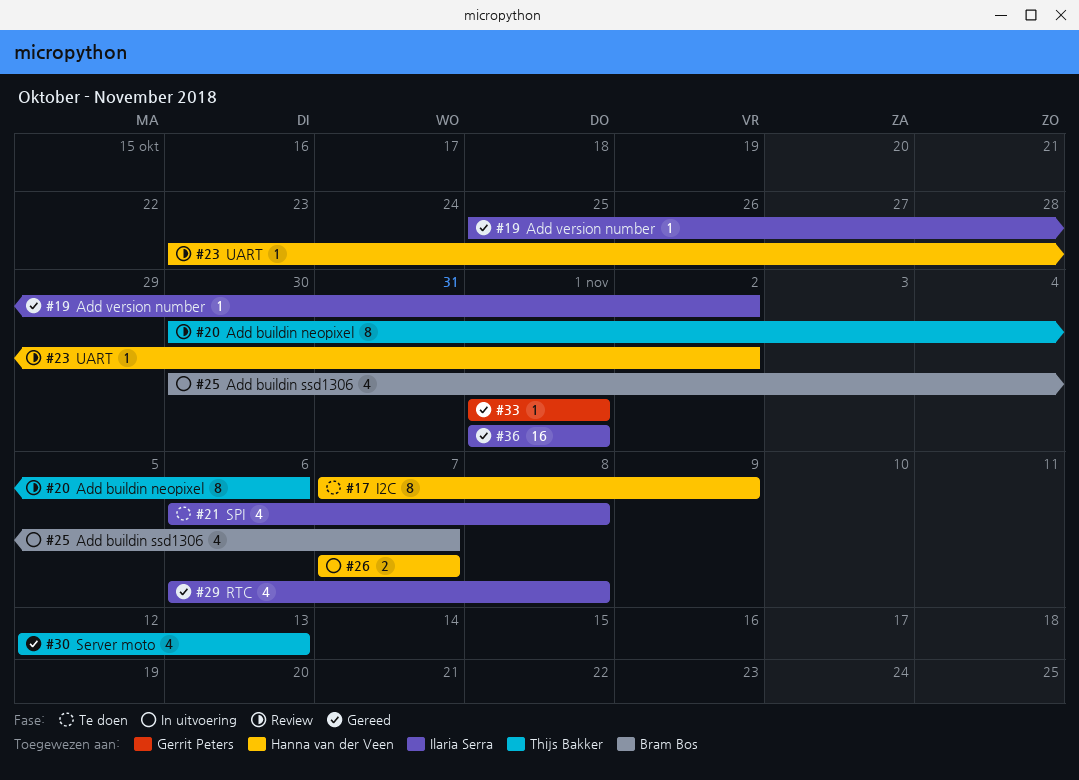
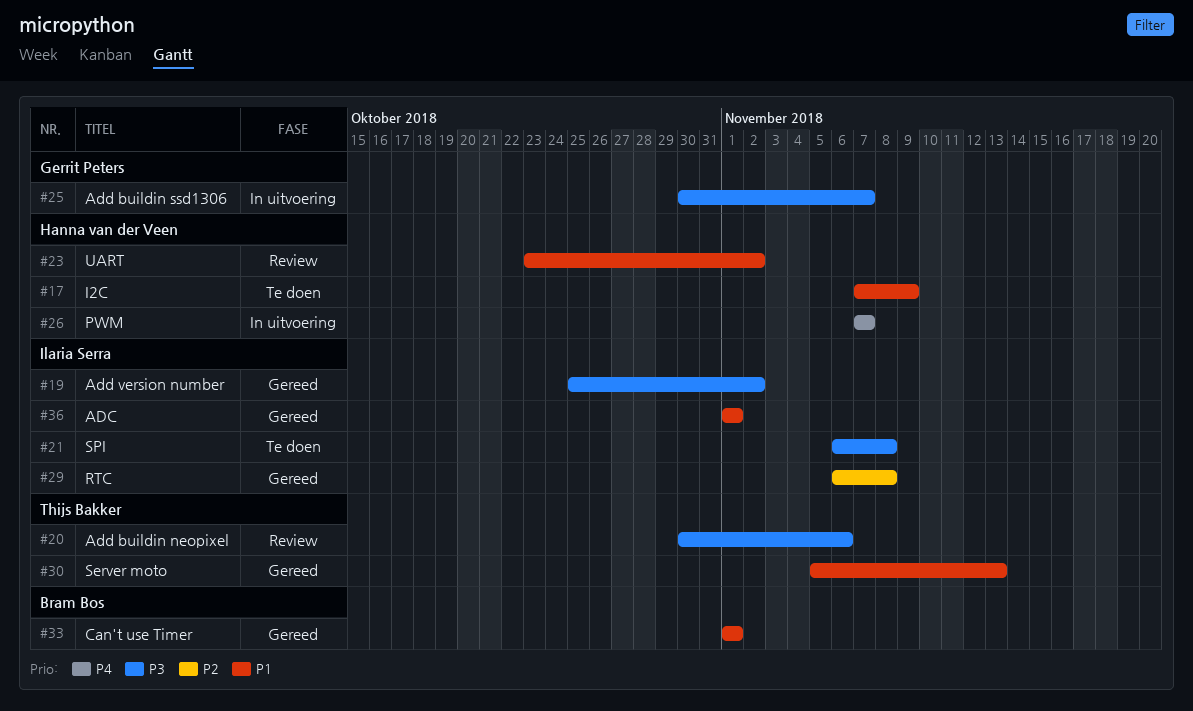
#25, owner: Bram Bos -> Gerrit Peters
#30, start: Nov 12 -> Nov 5
#33, owner: Gerrit Peters -> Bram Bos

